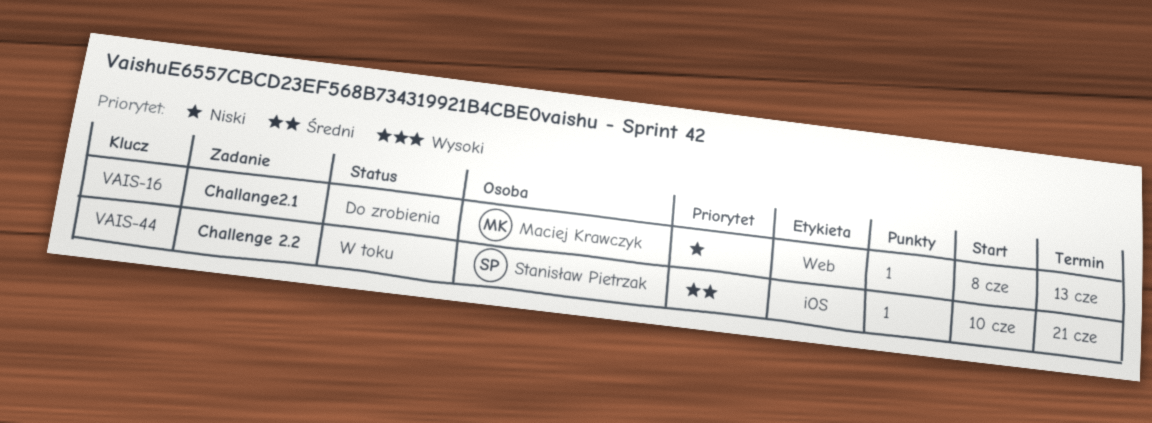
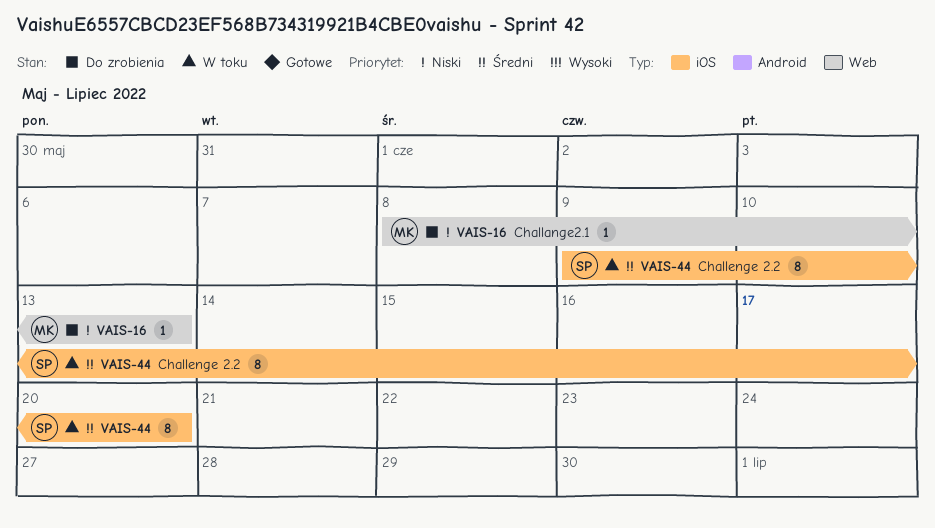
VAIS-44, estimate: 1 -> 8
VAIS-44, start: Jun 10 -> Jun 9
VAIS-44, due: Jun 21 -> Jun 20

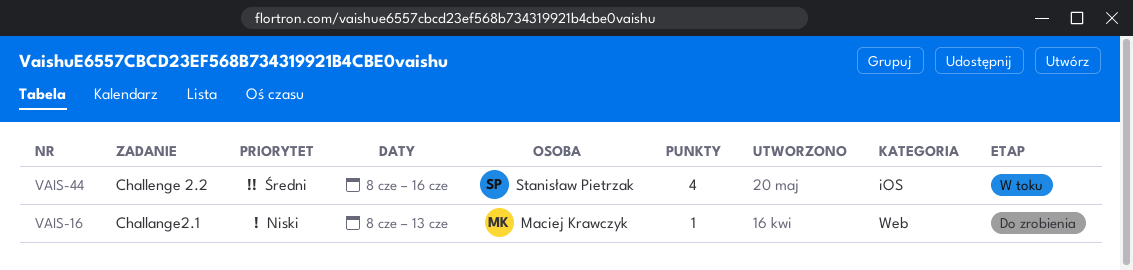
VAIS-44, estimate: 8 -> 4
VAIS-44, start: Jun 9 -> Jun 8
VAIS-44, due: Jun 20 -> Jun 16

